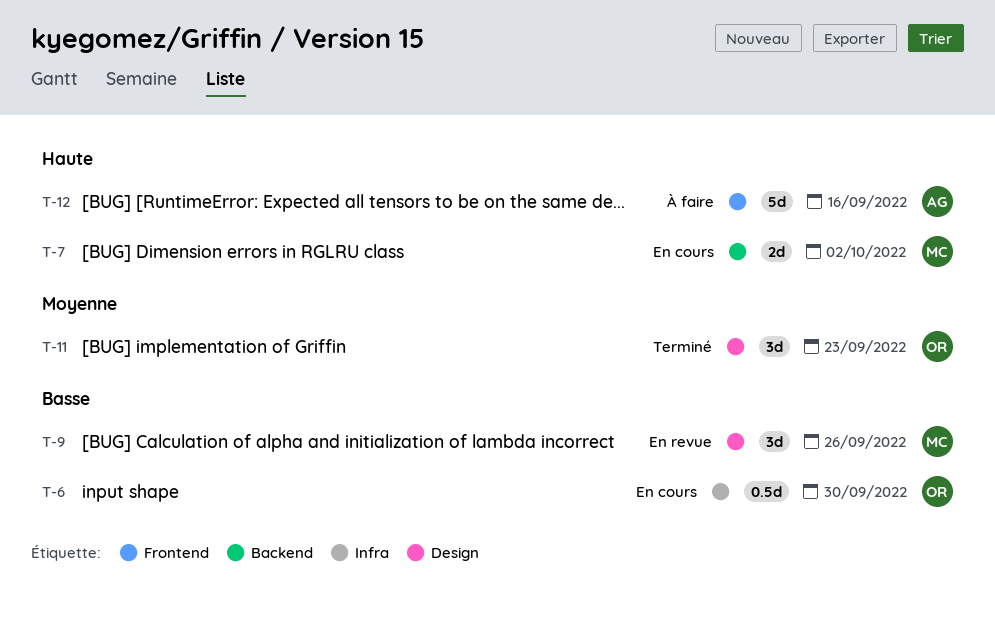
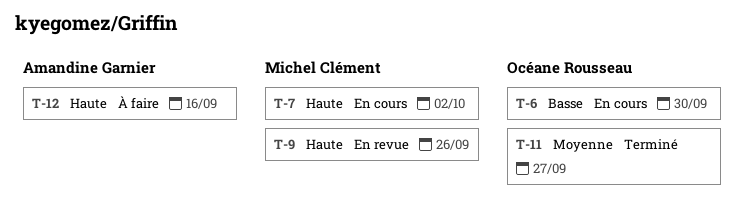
T-9, priority: Basse -> Haute
T-11, due: Sep 23 -> Sep 27

